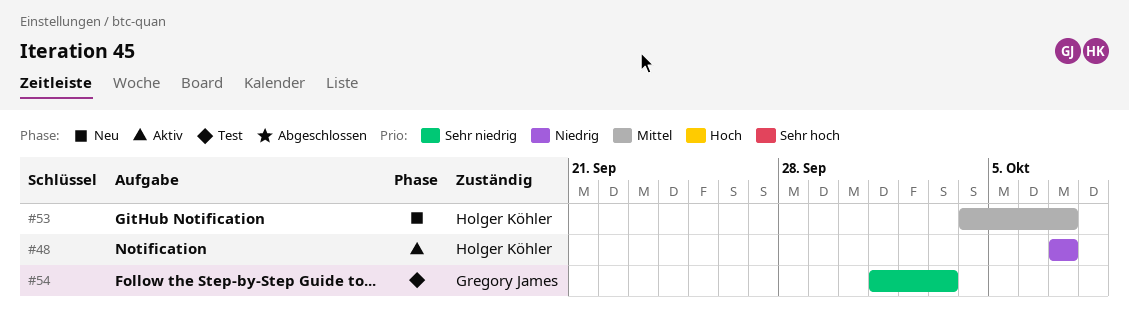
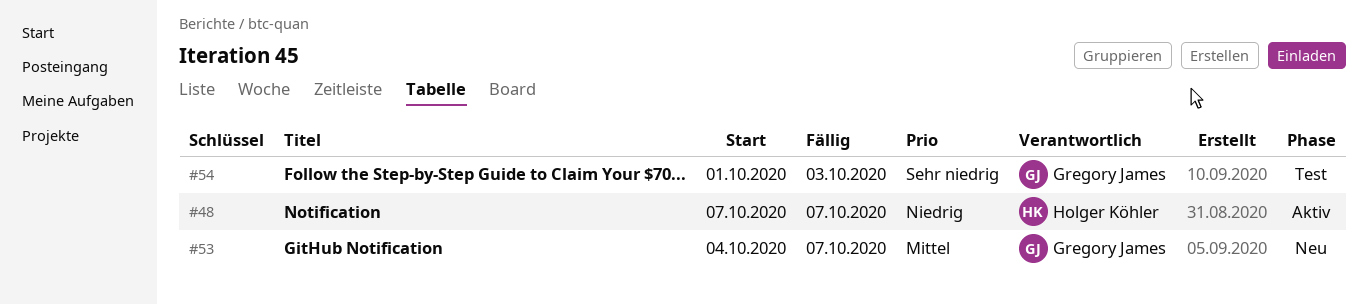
#53, owner: Holger Köhler -> Gregory James

